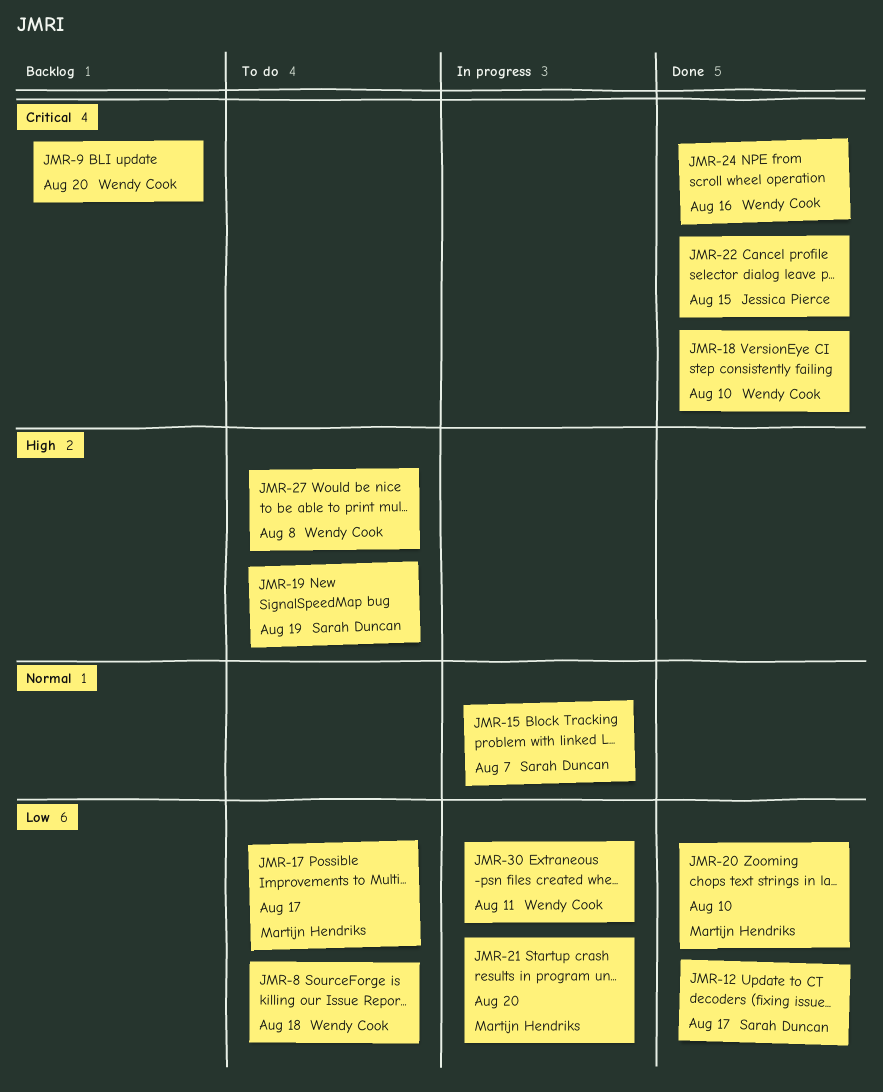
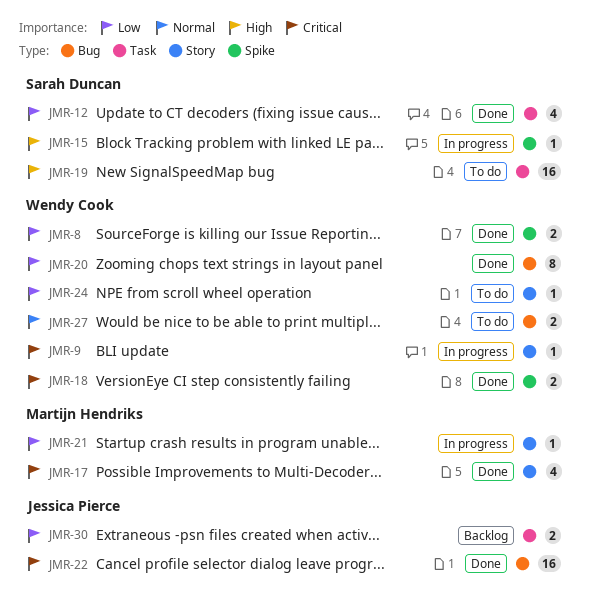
JMR-8, status: To do -> Done
JMR-9, status: Backlog -> In progress
JMR-15, priority: Normal -> High
JMR-17, status: To do -> Done
JMR-17, priority: Low -> Critical
JMR-20, owner: Martijn Hendriks -> Wendy Cook
JMR-24, status: Done -> To do
JMR-24, priority: Critical -> Low
JMR-27, priority: High -> Normal
JMR-30, status: In progress -> Backlog
JMR-30, owner: Wendy Cook -> Jessica Pierce

